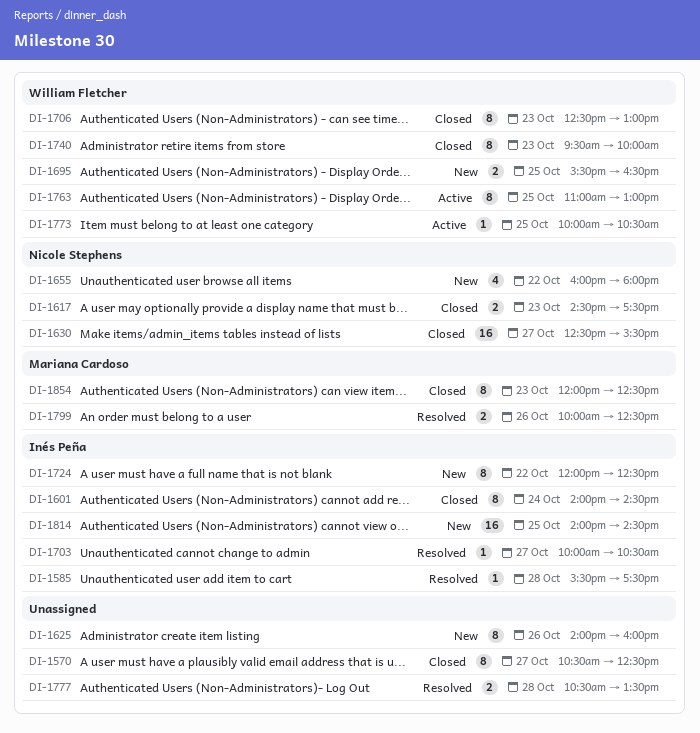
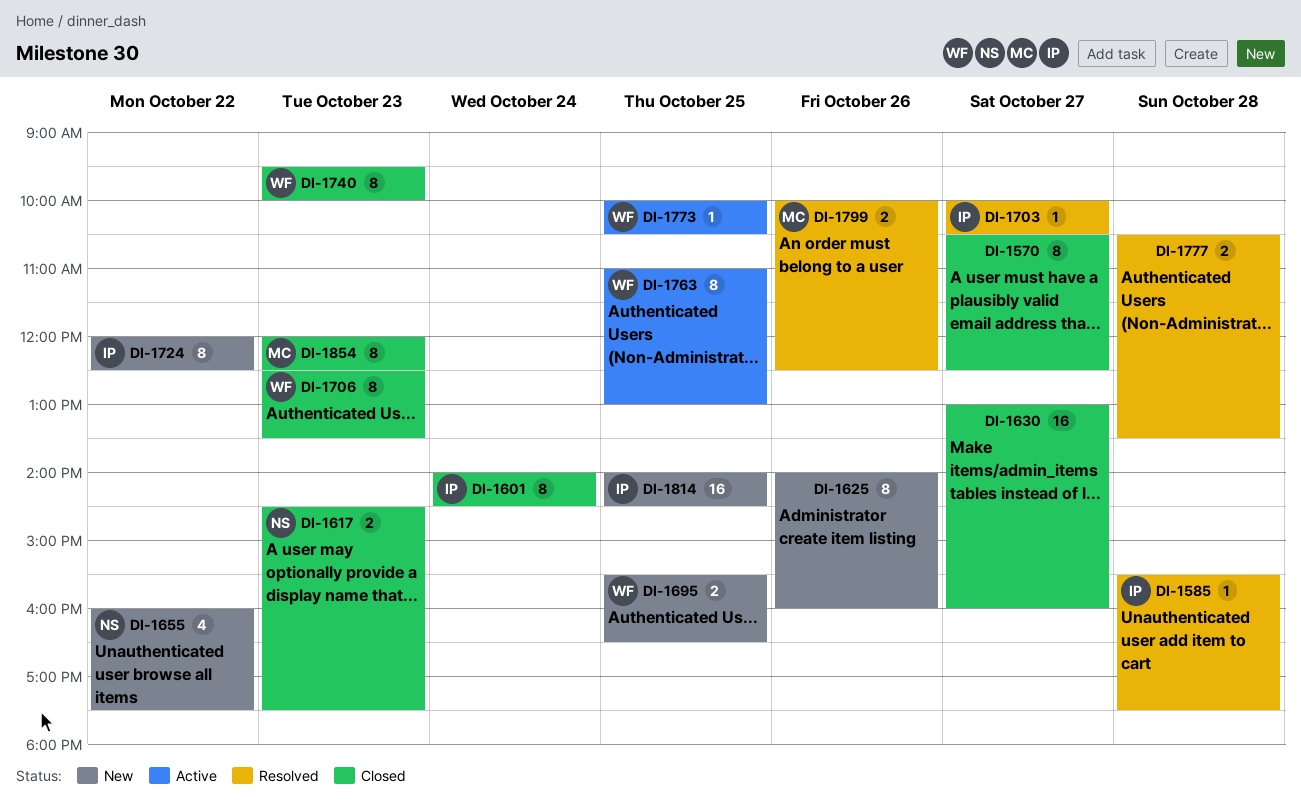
DI-1630, owner: Nicole Stephens -> none
DI-1630, begins: 12:30 -> 13:00
DI-1630, ends: 15:30 -> 16:00
DI-1655, ends: 18:00 -> 17:30
DI-1706, ends: 13:00 -> 13:30

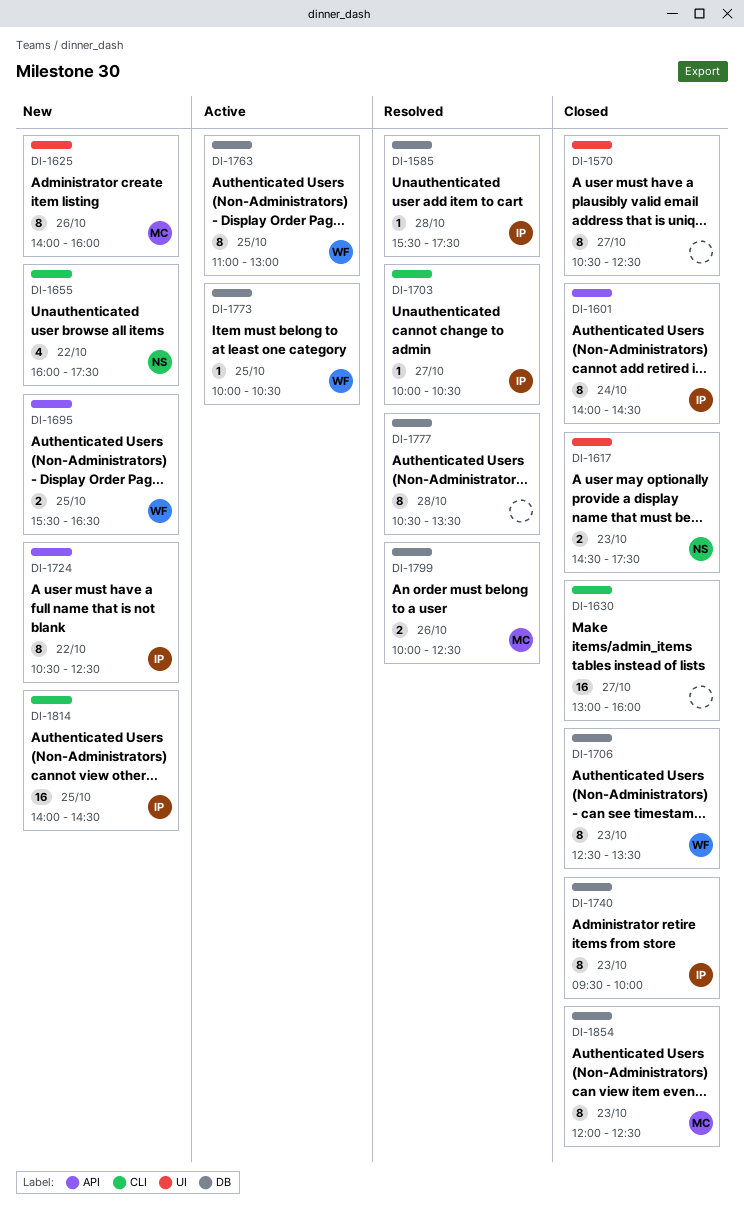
DI-1625, owner: none -> MC
DI-1724, begins: 12:00 -> 10:30
DI-1740, owner: WF -> IP
DI-1777, estimate: 2 -> 8

